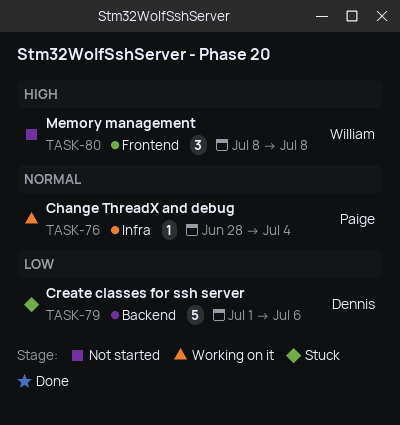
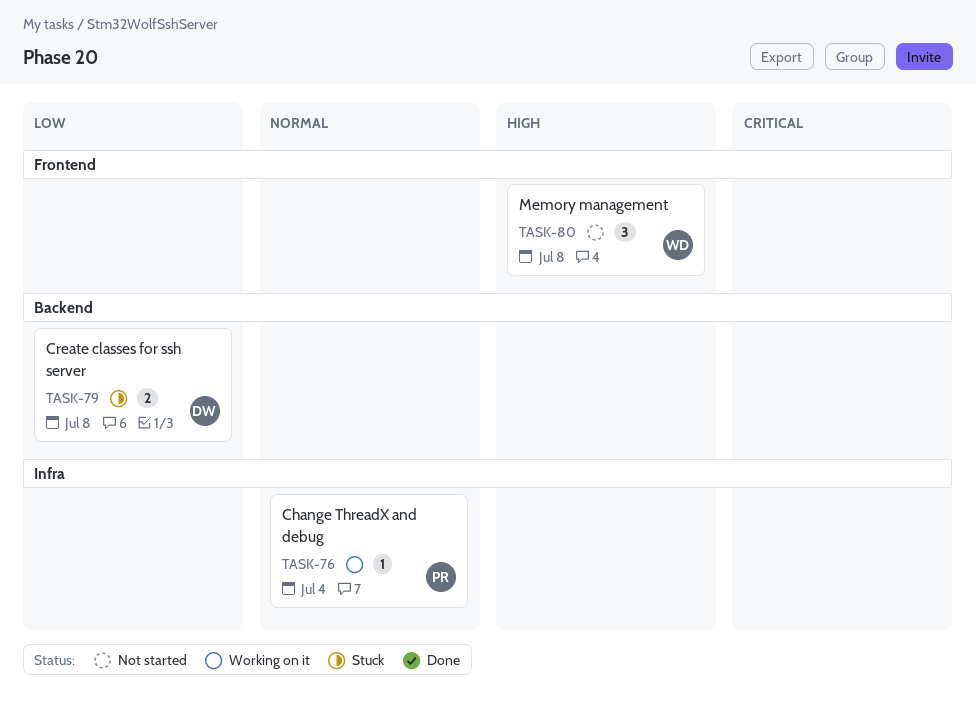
TASK-79, estimate: 5 -> 2
TASK-79, due: Jul 6 -> Jul 8

